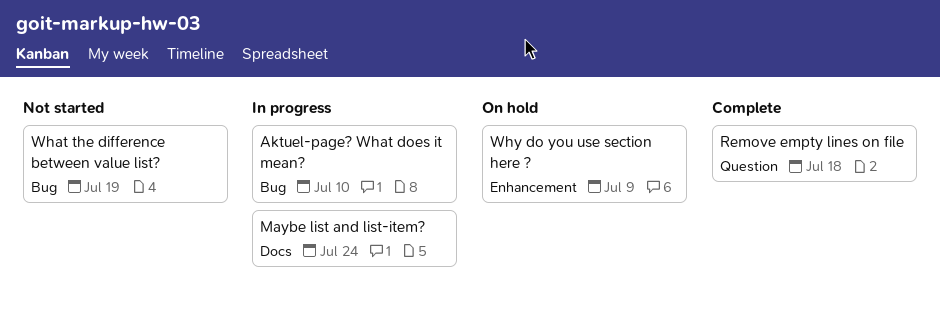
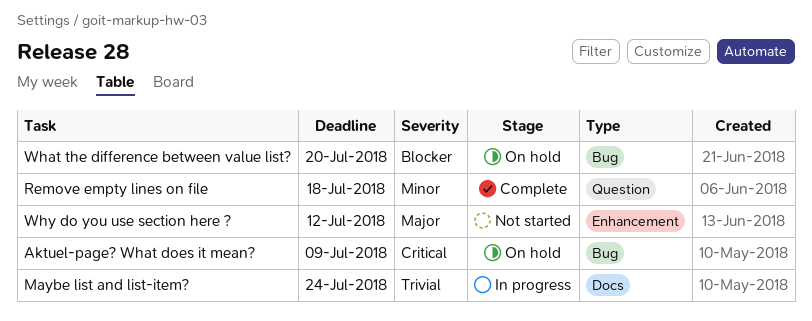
Aktuel-page? What does it mean?, status: In progress -> On hold
Aktuel-page? What does it mean?, due: Jul 10 -> Jul 9
What the difference between value list?, status: Not started -> On hold
What the difference between value list?, due: Jul 19 -> Jul 20
Why do you use section here ?, status: On hold -> Not started
Why do you use section here ?, due: Jul 9 -> Jul 12

